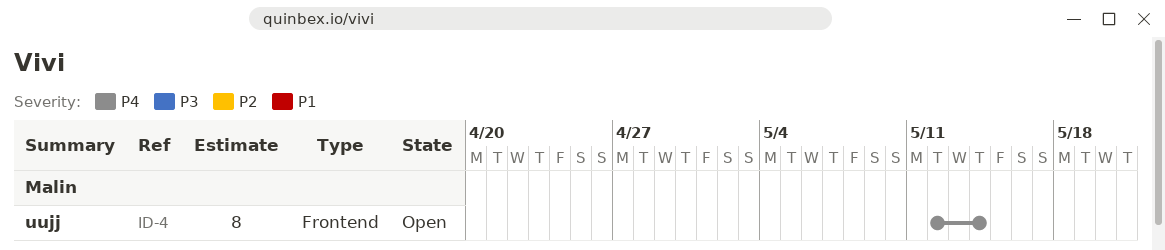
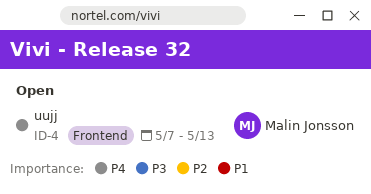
ID-4, start: May 12 -> May 7
ID-4, due: May 14 -> May 13

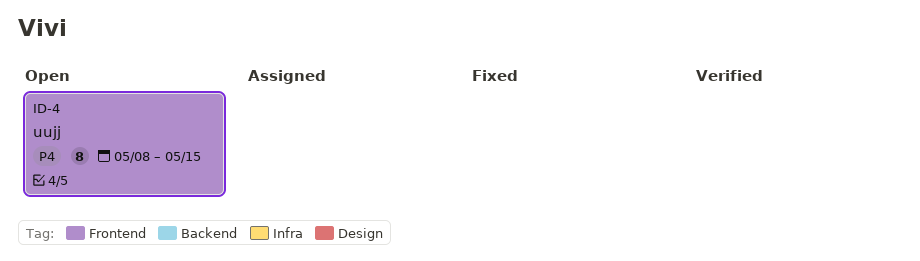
ID-4, start: May 7 -> May 8
ID-4, due: May 13 -> May 15

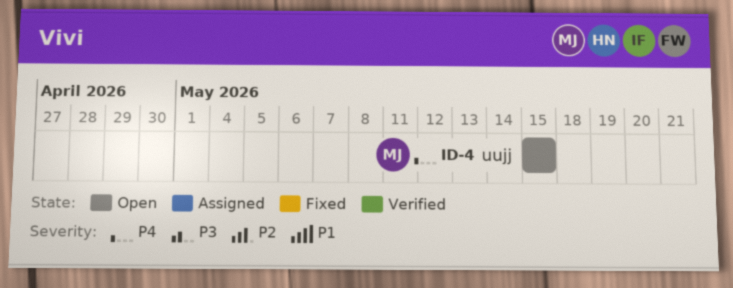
ID-4, start: May 8 -> May 15

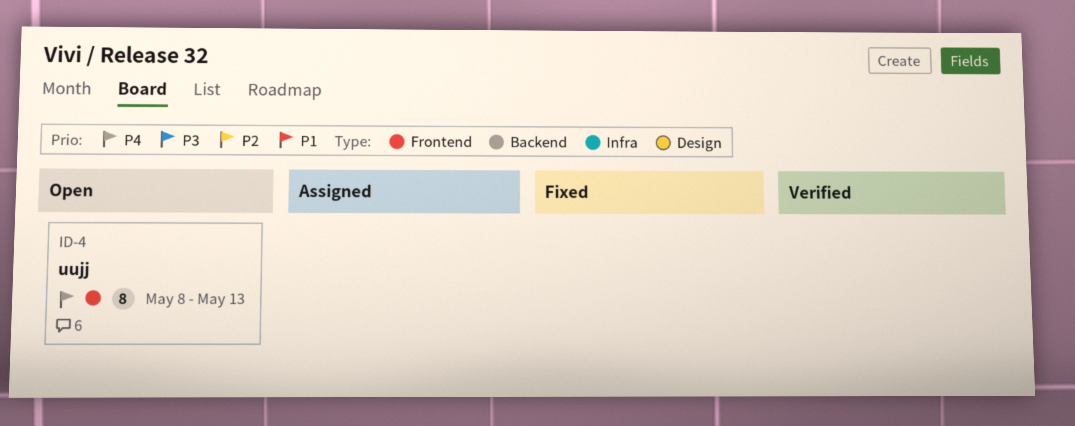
ID-4, start: May 15 -> May 8
ID-4, due: May 15 -> May 13

